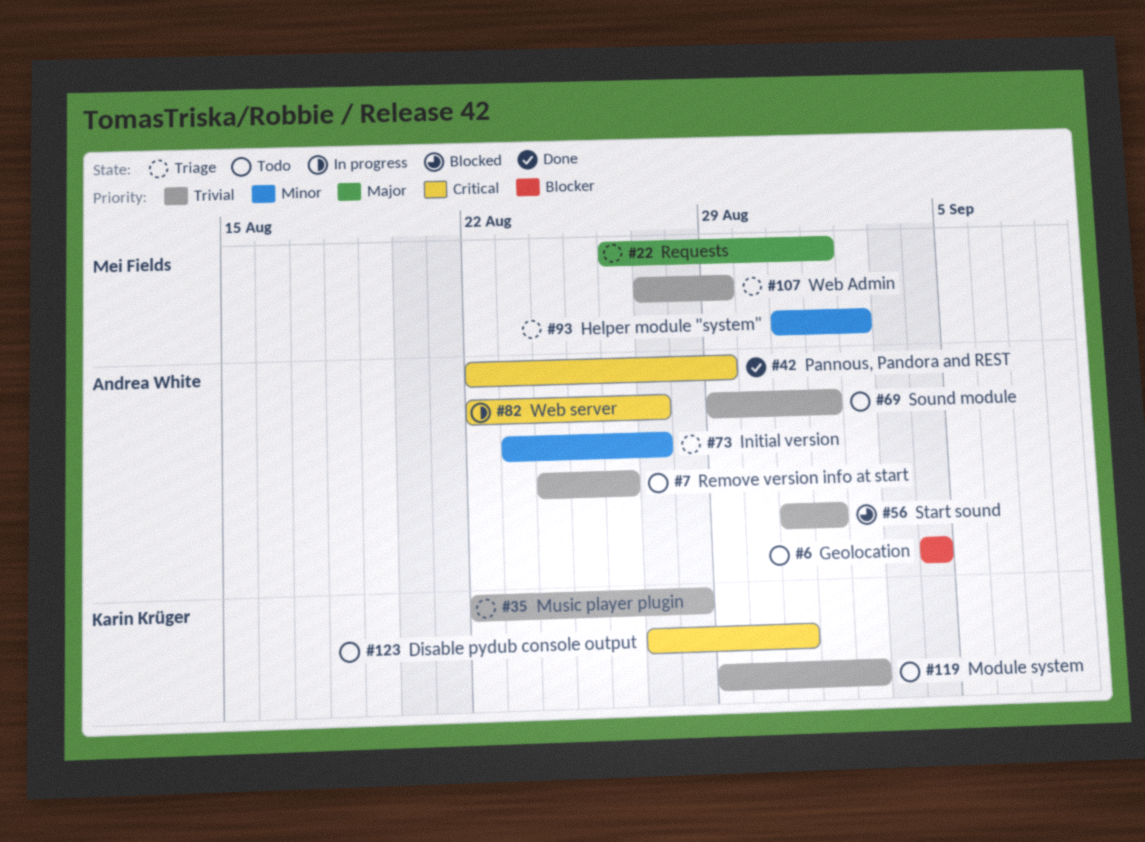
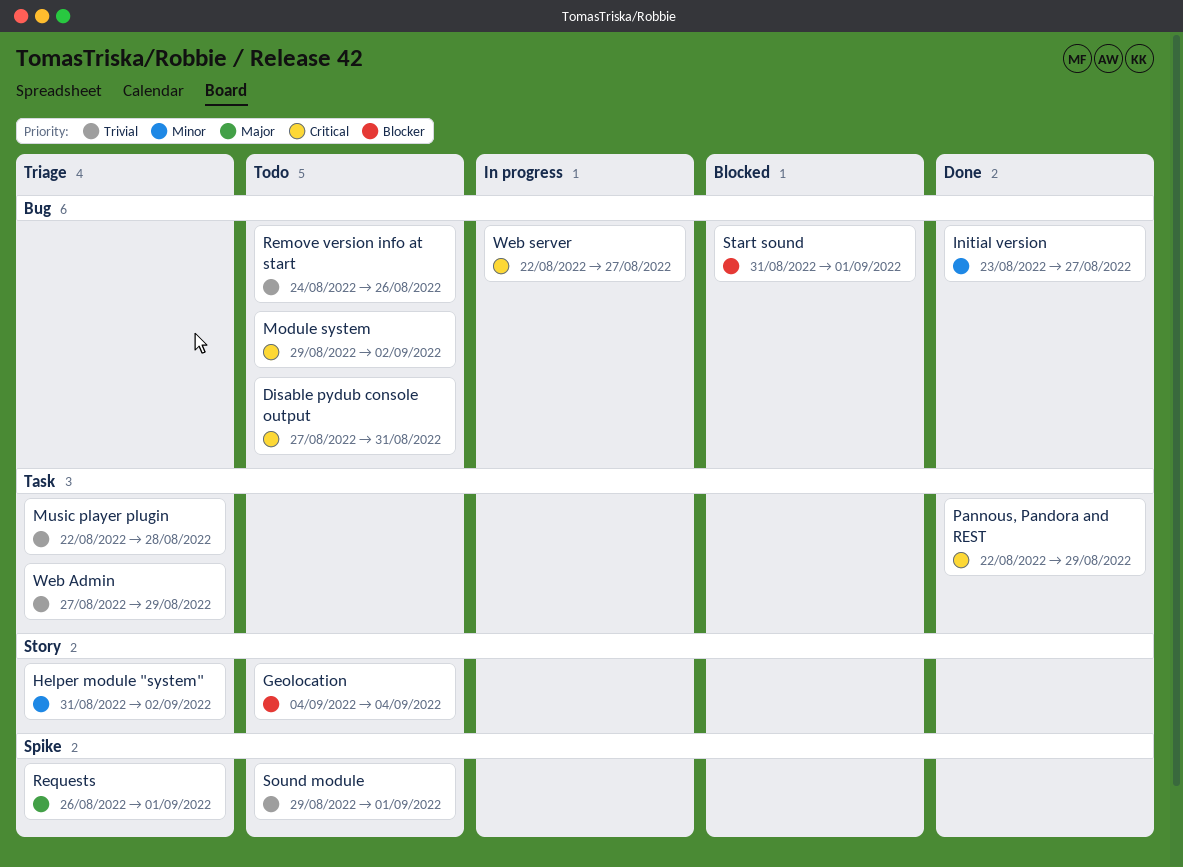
Initial version, status: Triage -> Done
Module system, priority: Trivial -> Critical
Start sound, priority: Trivial -> Blocker

